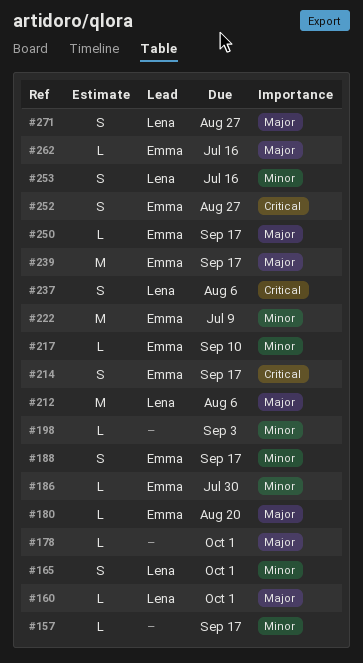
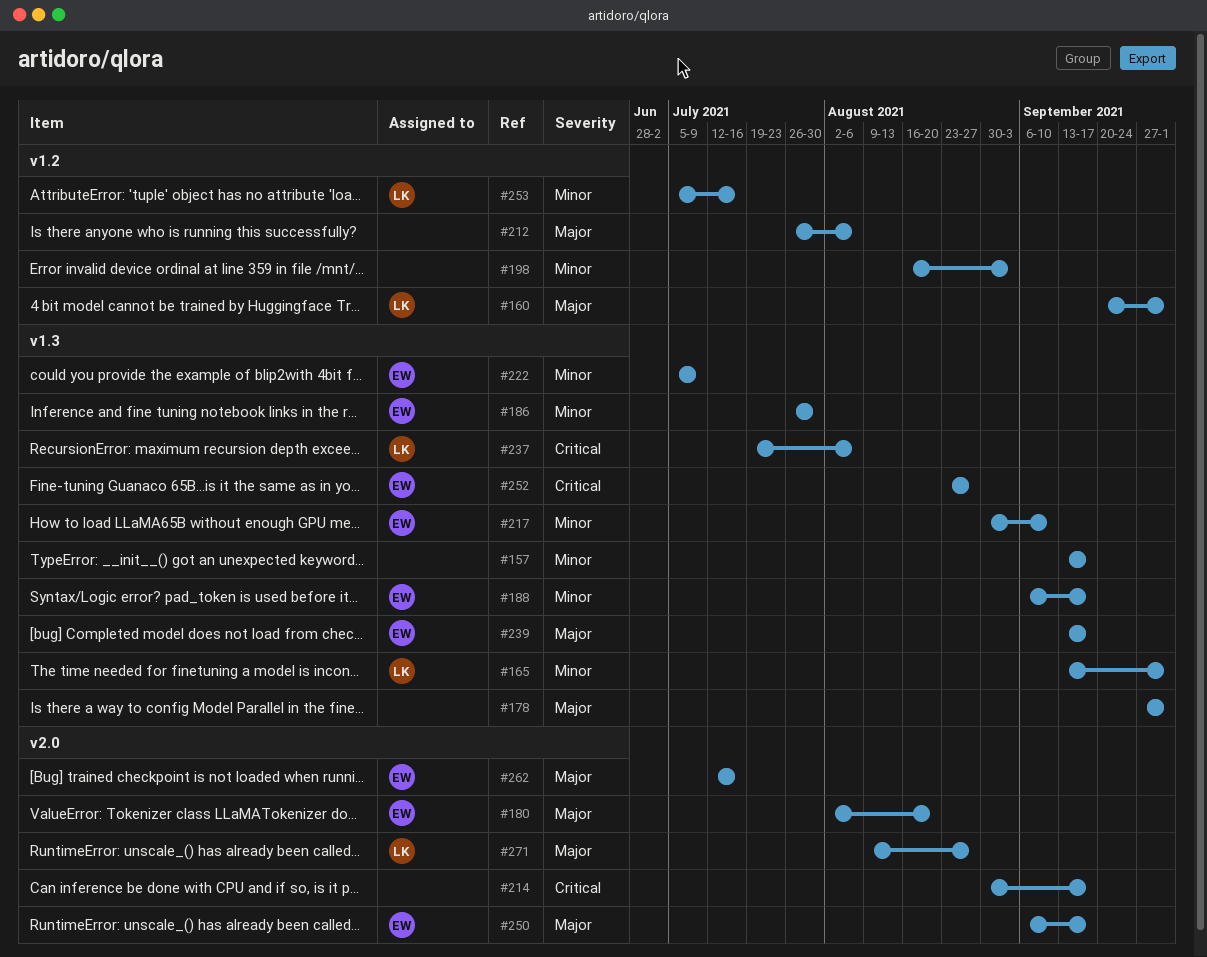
#212, owner: Lena -> none
#214, owner: Emma -> none

